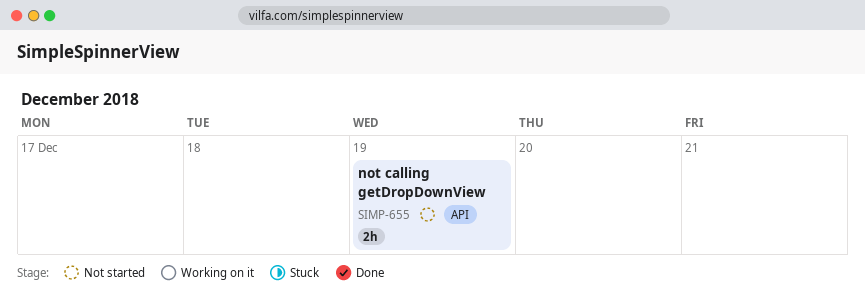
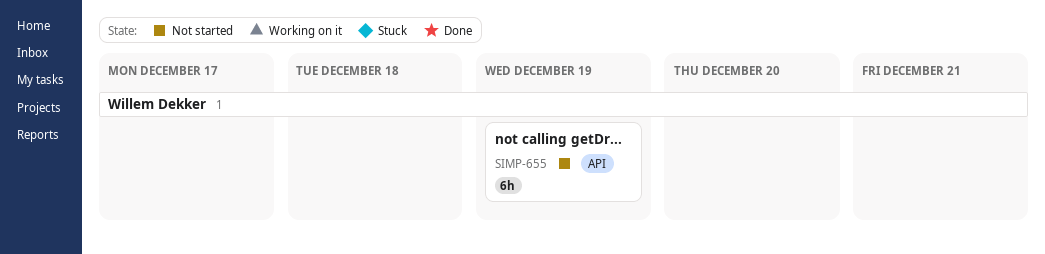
SIMP-655, estimate: 2h -> 6h

